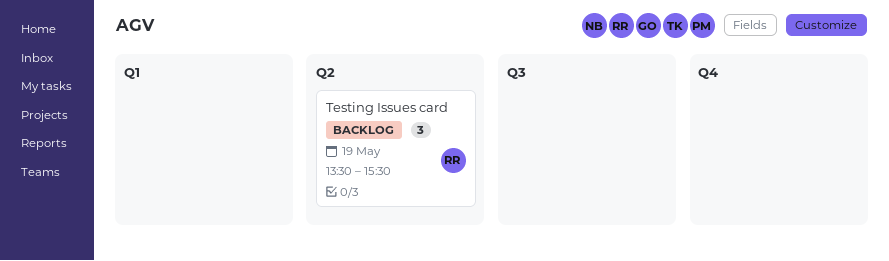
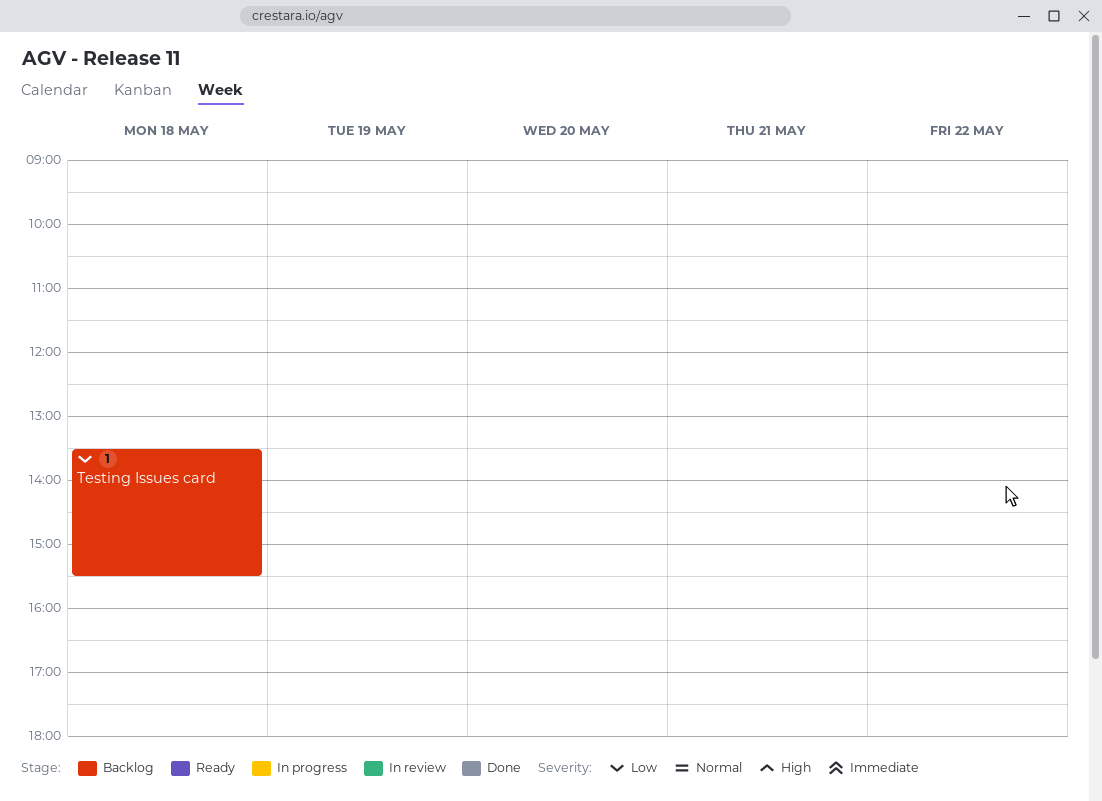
Testing Issues card, estimate: 3 -> 1
Testing Issues card, day: May 19 -> May 18

